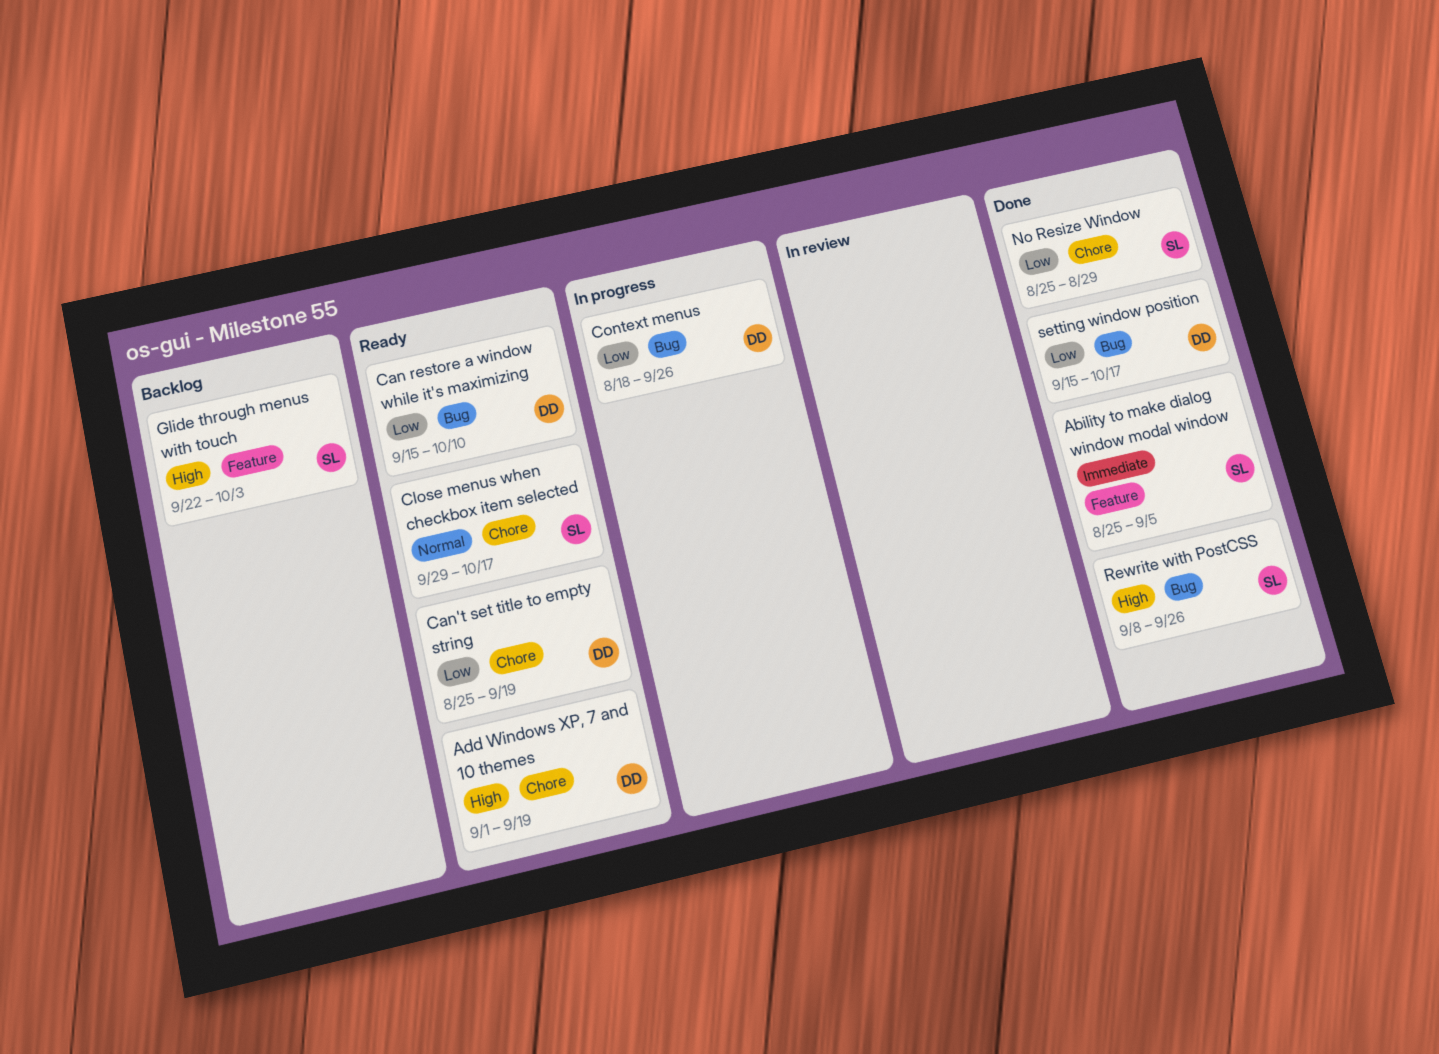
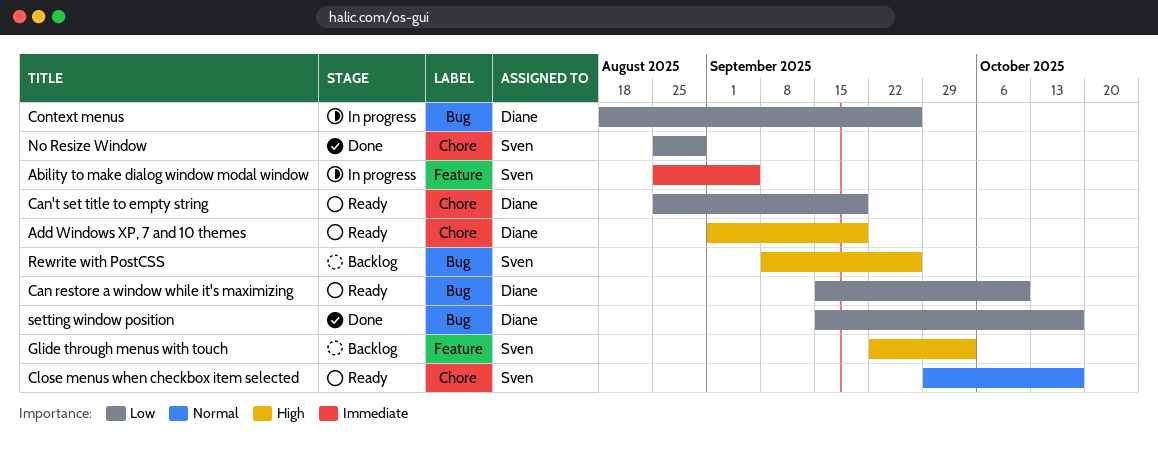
Ability to make dialog window modal window, status: Done -> In progress
Rewrite with PostCSS, status: Done -> Backlog

